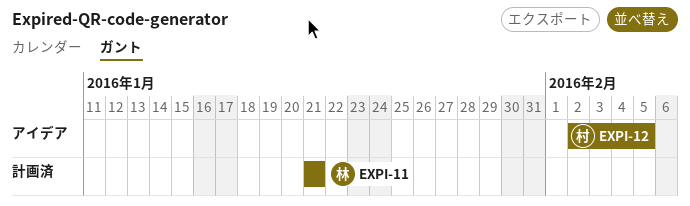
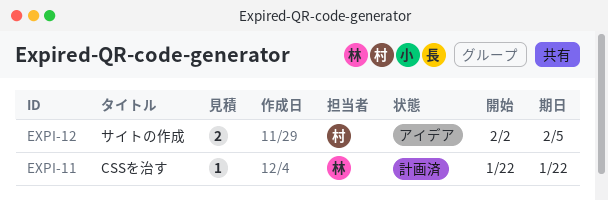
EXPI-11, start: Jan 21 -> Jan 22
EXPI-11, due: Jan 21 -> Jan 22

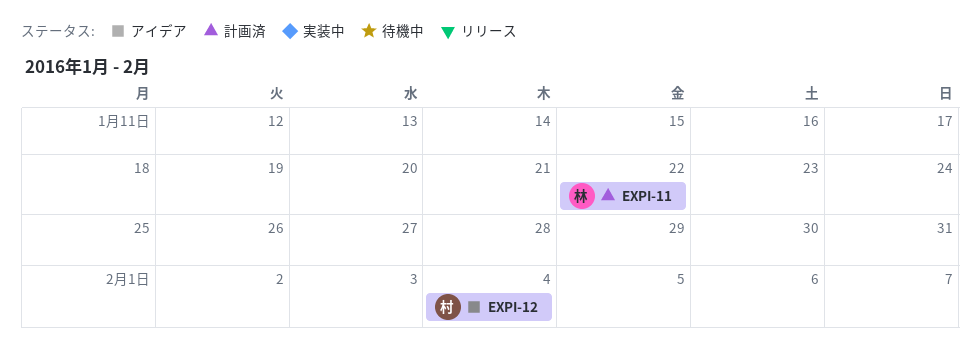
EXPI-12, start: Feb 2 -> Feb 4
EXPI-12, due: Feb 5 -> Feb 4

